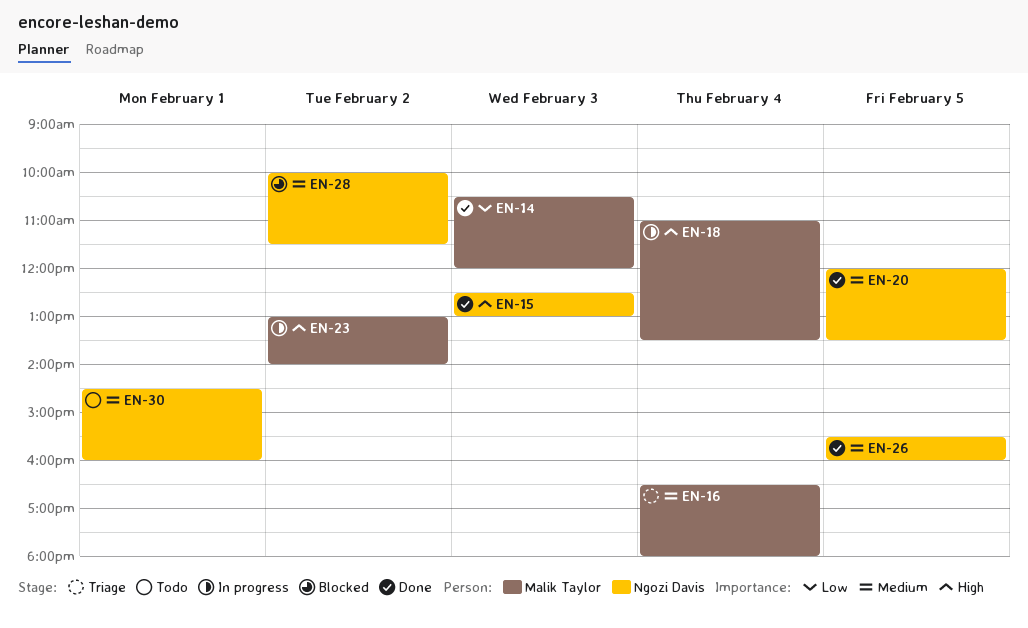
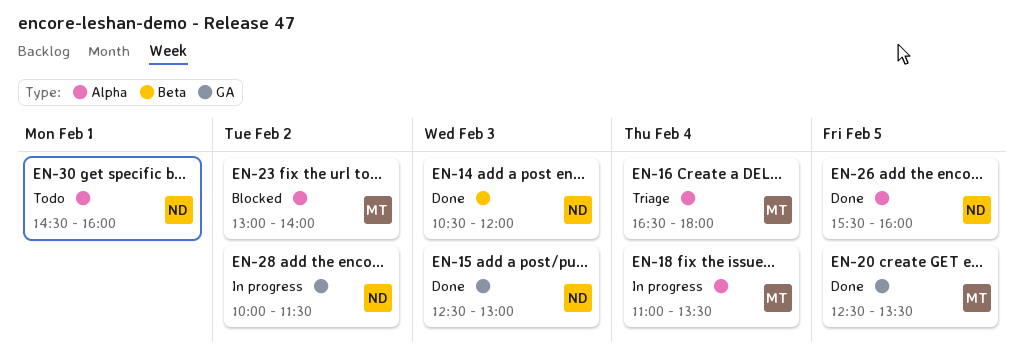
EN-14, owner: Malik Taylor -> Ngozi Davis
EN-20, owner: Ngozi Davis -> Malik Taylor
EN-20, begins: 12:00 -> 12:30
EN-23, status: In progress -> Blocked
EN-28, status: Blocked -> In progress

